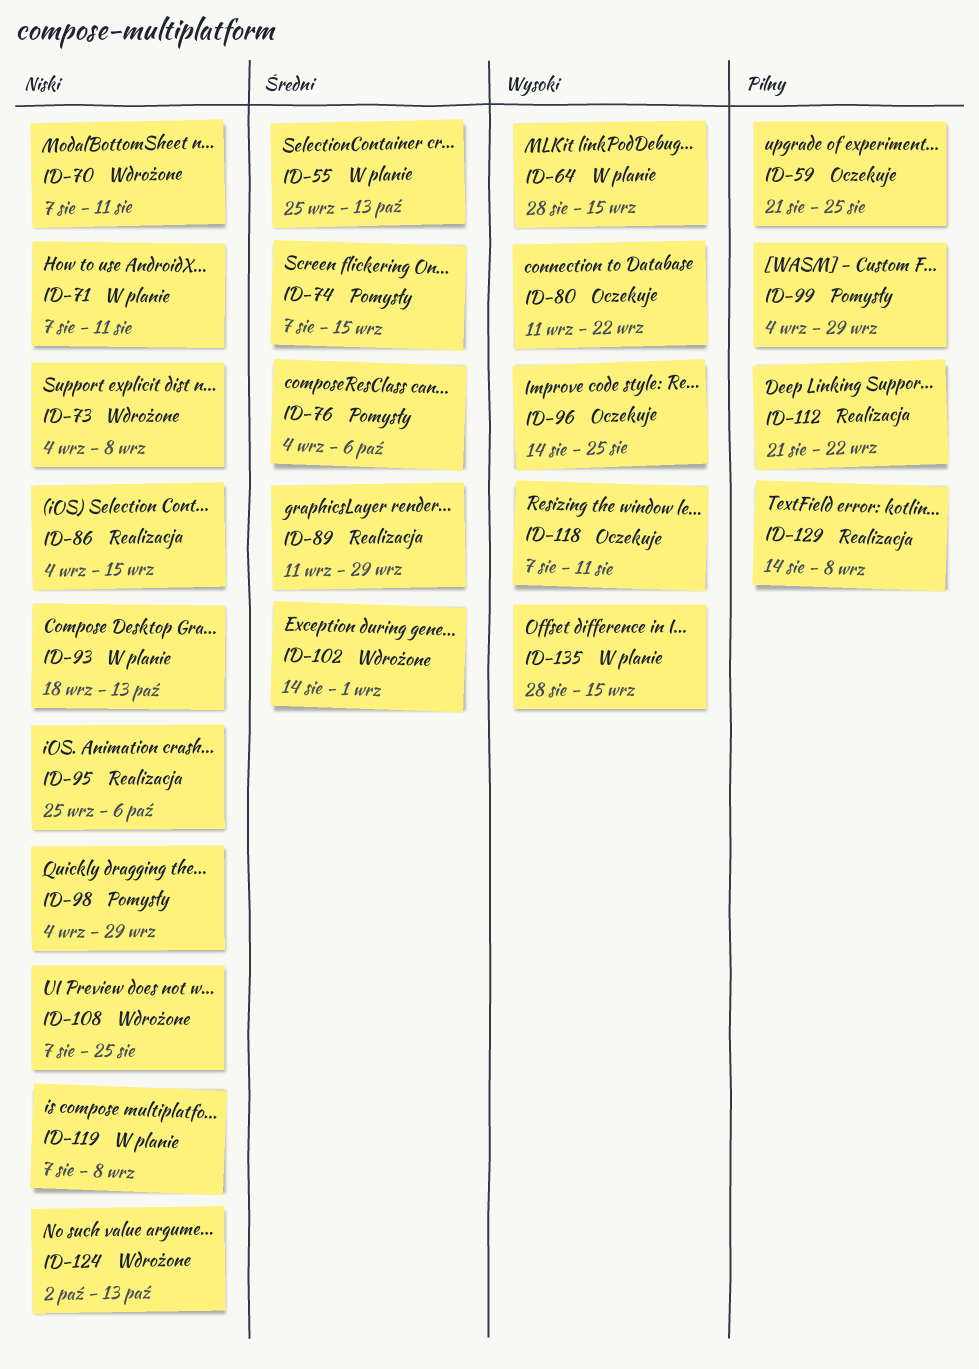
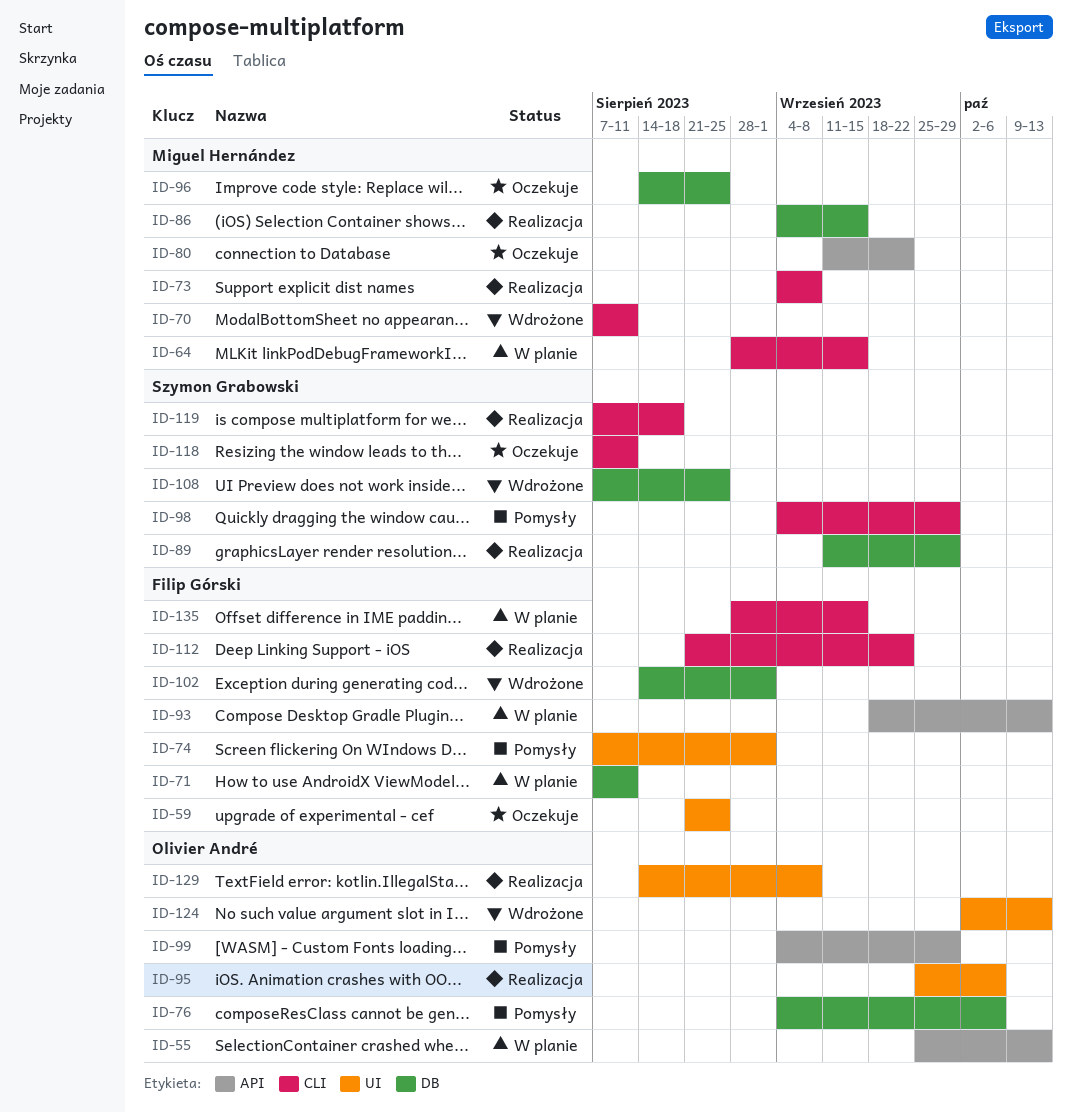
ID-73, status: Wdrożone -> Realizacja
ID-74, due: Sep 15 -> Sep 1
ID-119, status: W planie -> Realizacja
ID-119, due: Sep 8 -> Aug 18

